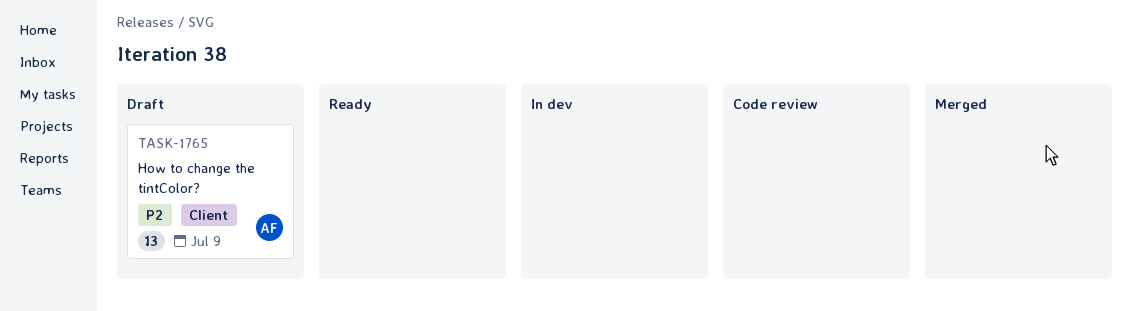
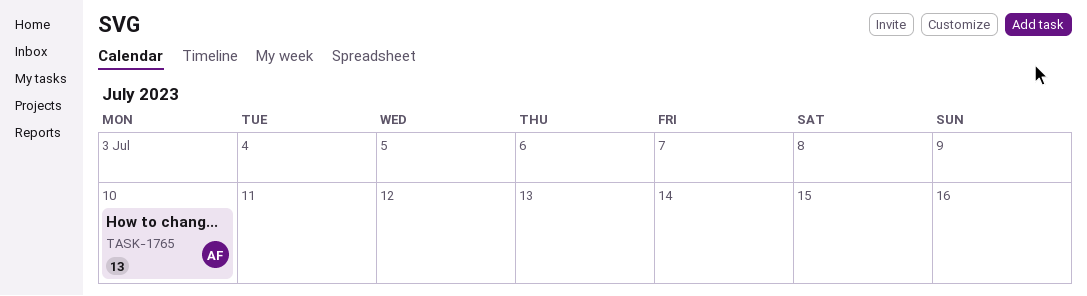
TASK-1765, due: Jul 9 -> Jul 10

